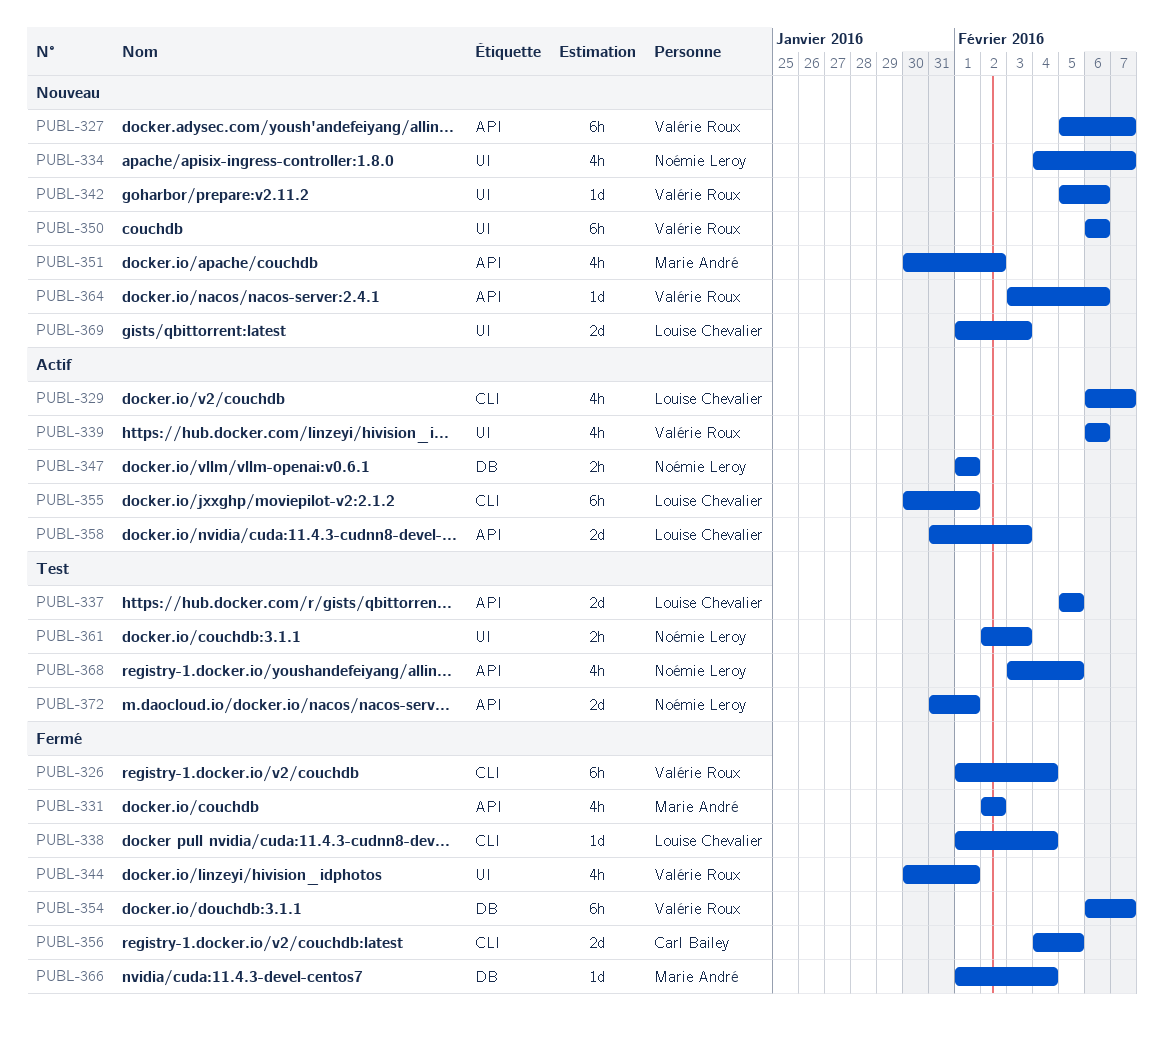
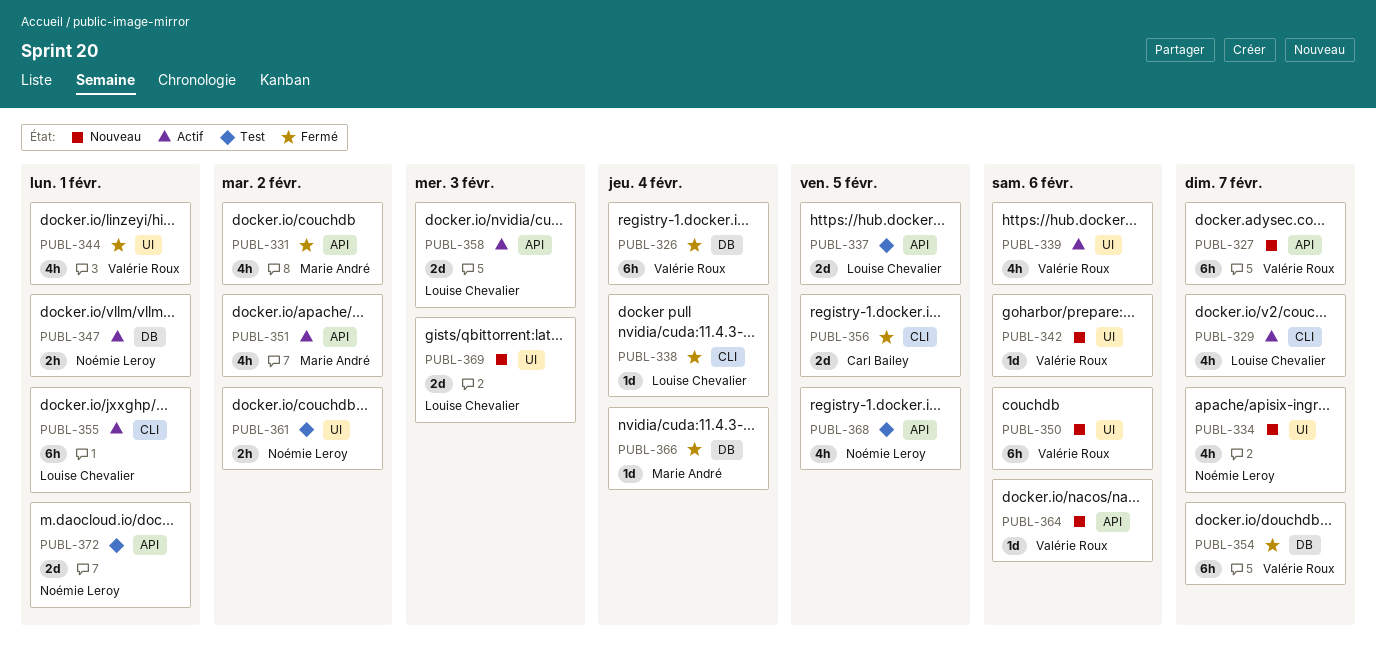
PUBL-326, label: CLI -> DB
PUBL-351, status: Nouveau -> Actif
PUBL-361, due: Feb 3 -> Feb 2

